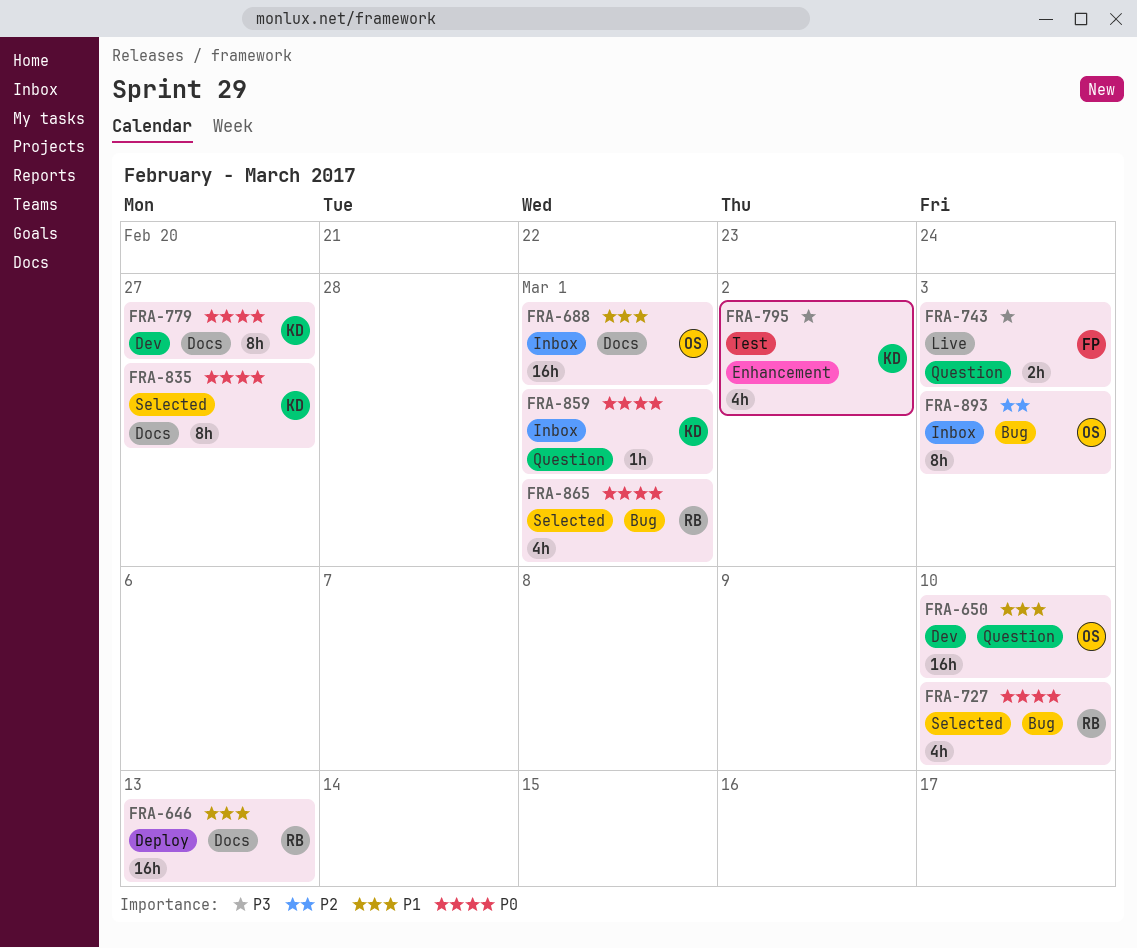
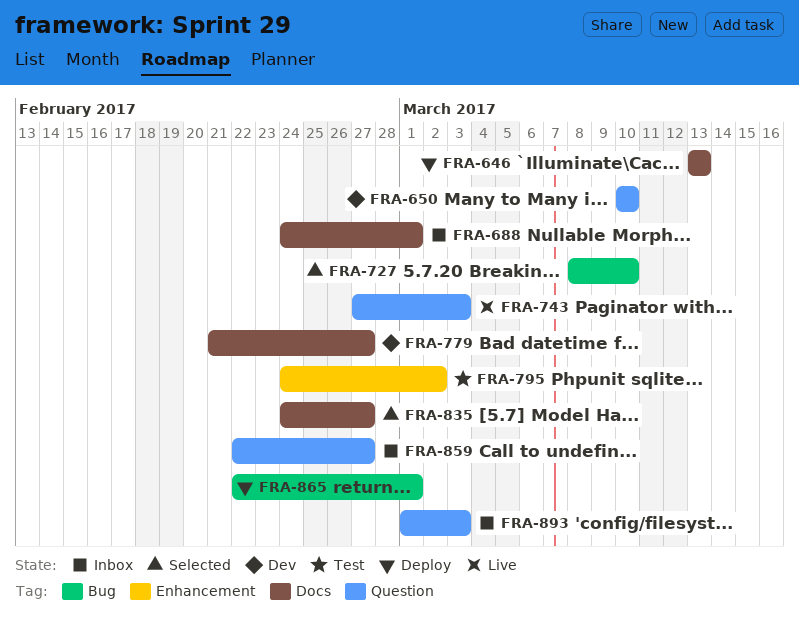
FRA-859, due: Mar 1 -> Feb 27
FRA-865, status: Selected -> Deploy
FRA-893, label: Bug -> Question

